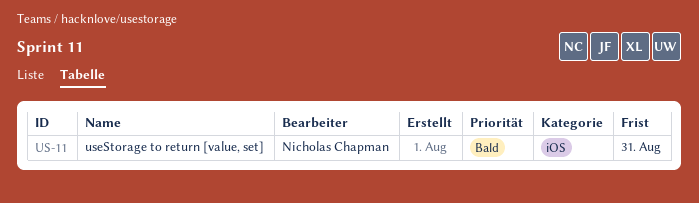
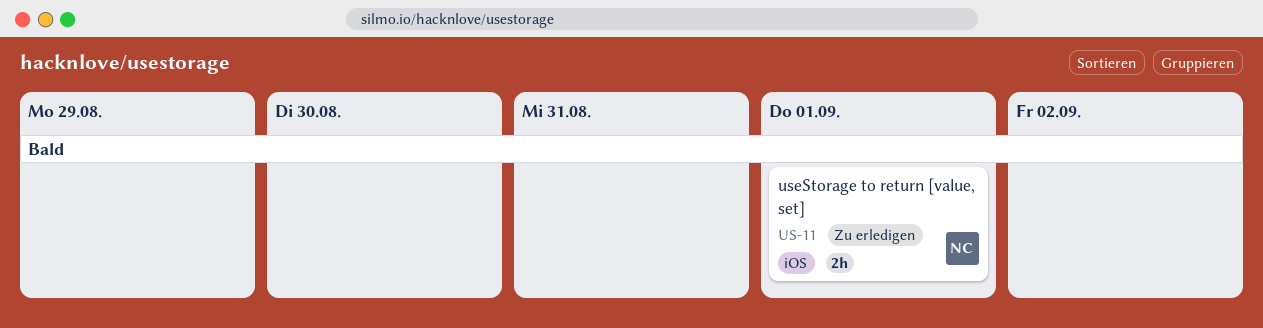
US-11, due: Aug 31 -> Sep 1

